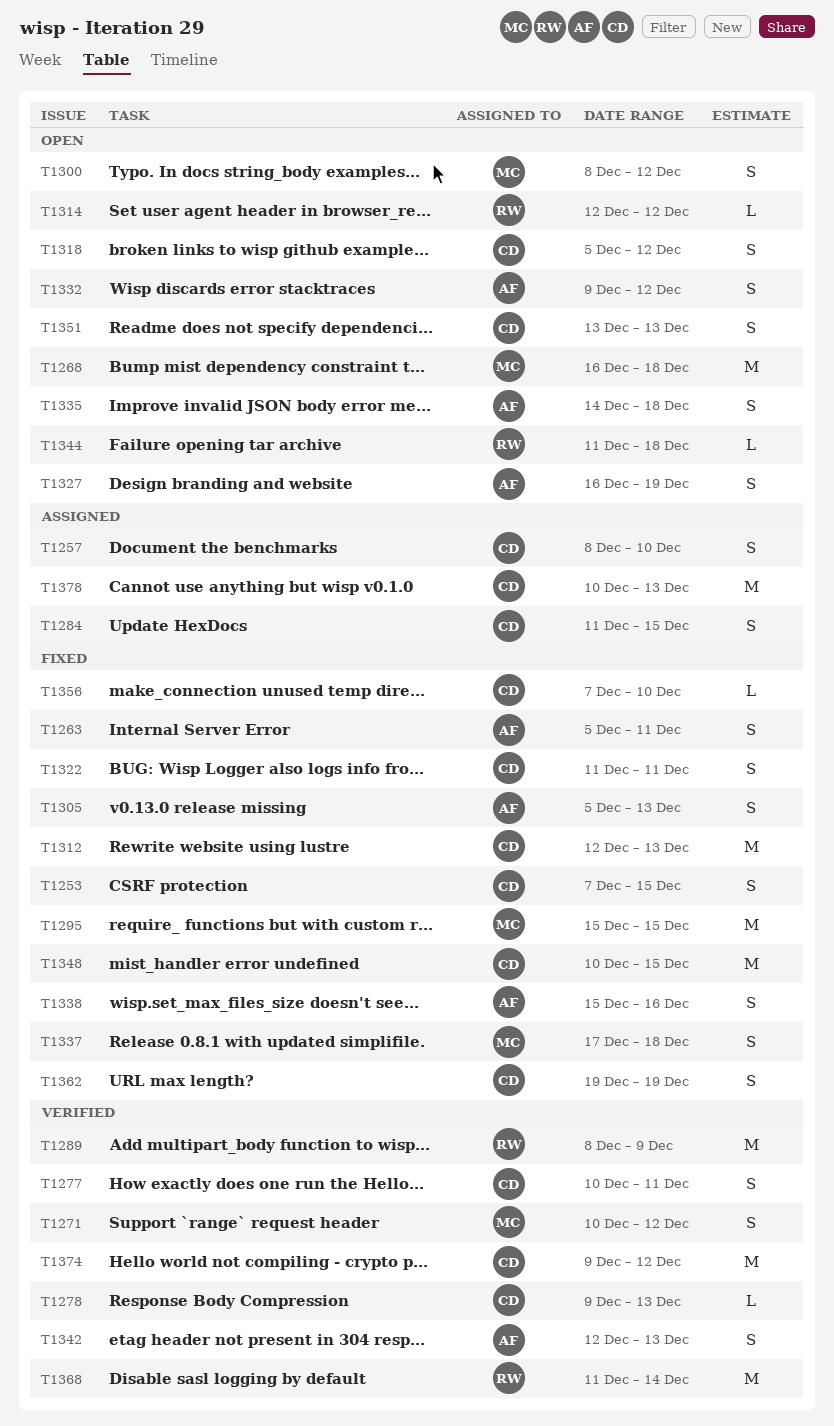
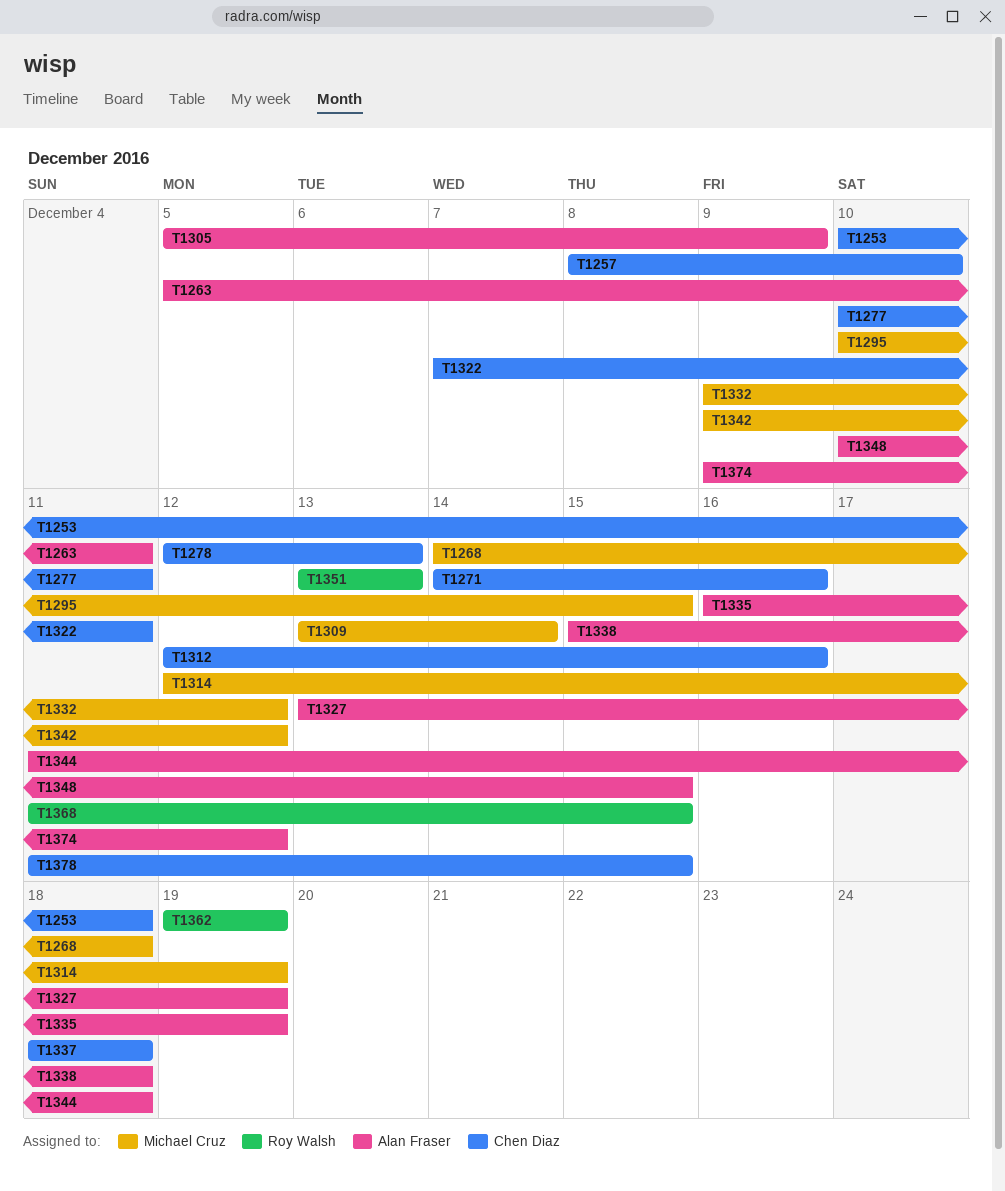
T1253, start: Dec 7 -> Dec 10
T1253, due: Dec 15 -> Dec 18
T1268, start: Dec 16 -> Dec 14
T1271, owner: Michael Cruz -> Chen Diaz
T1271, start: Dec 10 -> Dec 14
T1271, due: Dec 12 -> Dec 16
T1278, start: Dec 9 -> Dec 12
T1284: present -> none
T1289: present -> none
T1295, start: Dec 15 -> Dec 10
T1300: present -> none
T1305, due: Dec 13 -> Dec 9
T1309: none -> present
T1312, due: Dec 13 -> Dec 16
T1314, owner: Roy Walsh -> Michael Cruz
T1314, due: Dec 12 -> Dec 19
T1318: present -> none
T1322, start: Dec 11 -> Dec 7
T1327, start: Dec 16 -> Dec 13
T1332, owner: Alan Fraser -> Michael Cruz
T1335, start: Dec 14 -> Dec 16
T1335, due: Dec 18 -> Dec 19
T1337, owner: Michael Cruz -> Chen Diaz
T1337, start: Dec 17 -> Dec 18
T1338, due: Dec 16 -> Dec 18
T1342, owner: Alan Fraser -> Michael Cruz
T1342, start: Dec 12 -> Dec 9
T1342, due: Dec 13 -> Dec 12
T1344, owner: Roy Walsh -> Alan Fraser
T1348, owner: Chen Diaz -> Alan Fraser
T1351, owner: Chen Diaz -> Roy Walsh
T1356: present -> none
T1362, owner: Chen Diaz -> Roy Walsh
T1368, due: Dec 14 -> Dec 15
T1374, owner: Chen Diaz -> Alan Fraser
T1378, start: Dec 10 -> Dec 11
T1378, due: Dec 13 -> Dec 15

